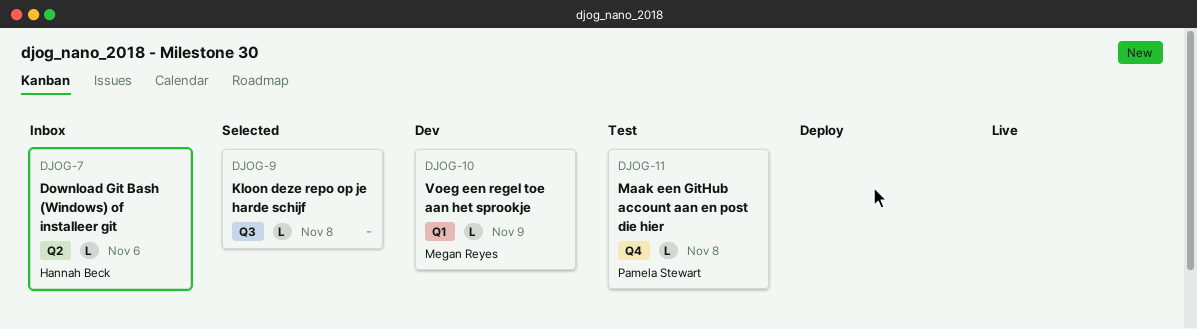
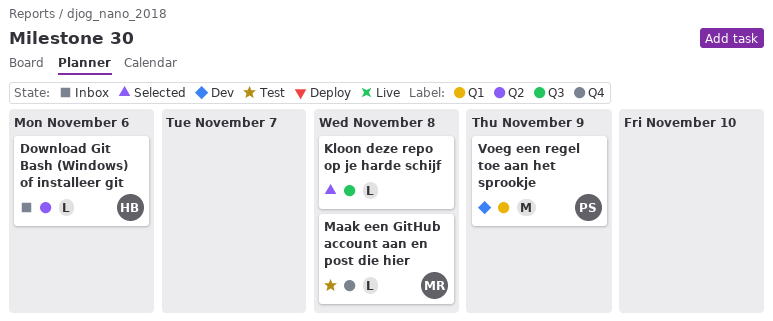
Maak een GitHub account aan en post die hier, owner: Pamela Stewart -> Megan Reyes
Voeg een regel toe aan het sprookje, owner: Megan Reyes -> Pamela Stewart
Voeg een regel toe aan het sprookje, estimate: L -> M

